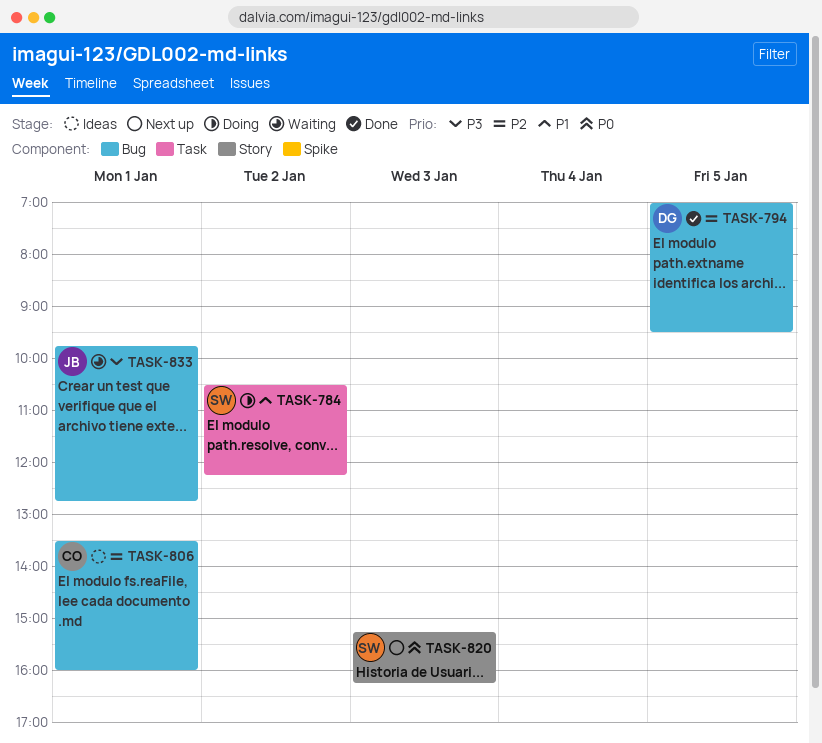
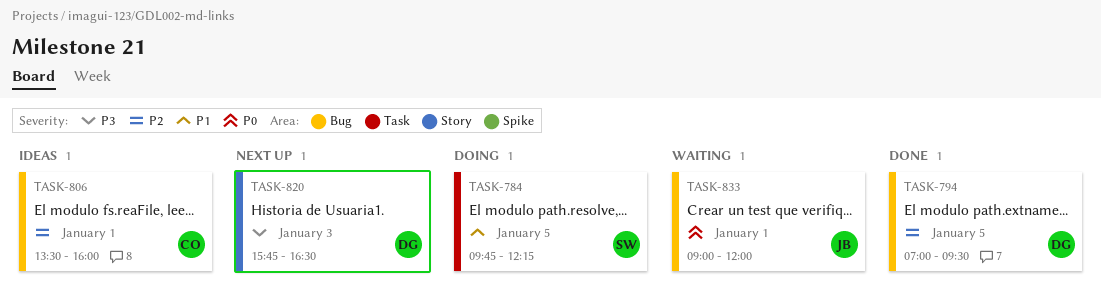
TASK-784, day: Jan 2 -> Jan 5
TASK-784, begins: 10:30 -> 09:45
TASK-820, owner: SW -> DG
TASK-820, priority: P0 -> P3
TASK-820, begins: 15:15 -> 15:45
TASK-820, ends: 16:15 -> 16:30
TASK-833, priority: P3 -> P0
TASK-833, begins: 09:45 -> 09:00
TASK-833, ends: 12:45 -> 12:00

